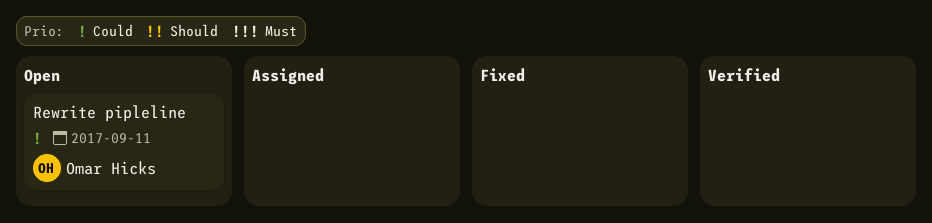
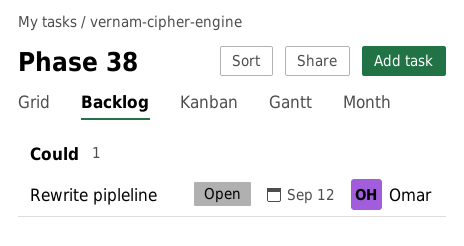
Rewrite pipleline, due: Sep 11 -> Sep 12

